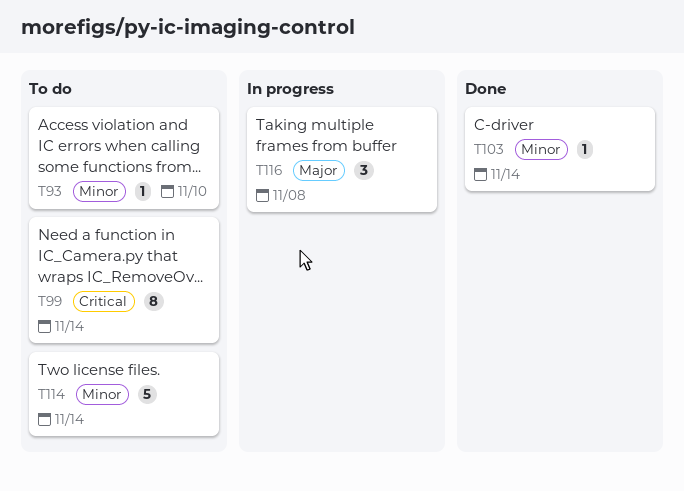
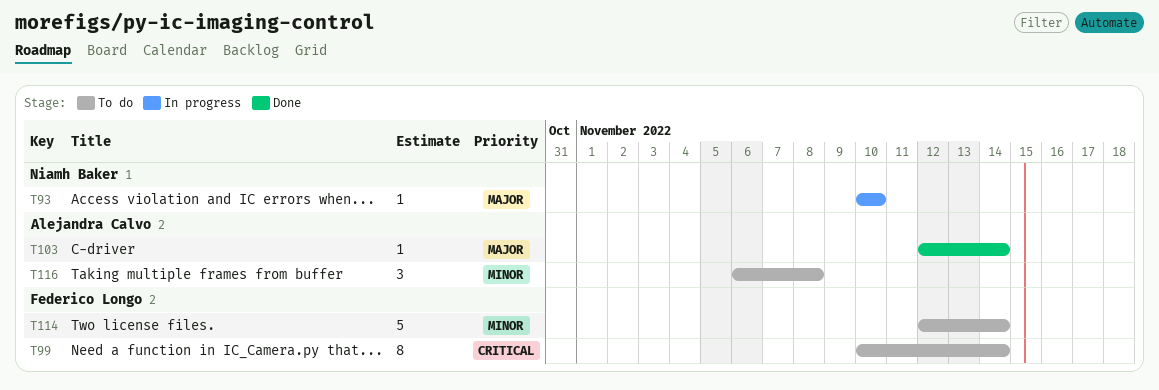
T93, status: To do -> In progress
T93, priority: Minor -> Major
T103, priority: Minor -> Major
T116, status: In progress -> To do
T116, priority: Major -> Minor

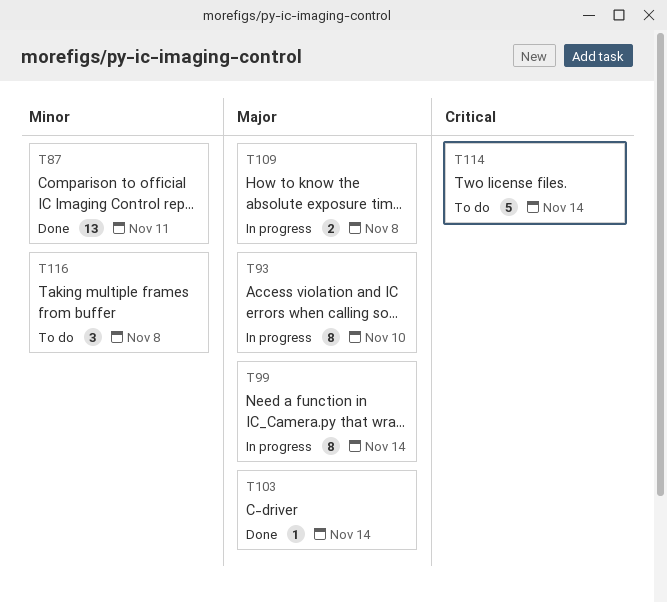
T87: none -> present
T93, estimate: 1 -> 8
T99, status: To do -> In progress
T99, priority: Critical -> Major
T109: none -> present
T114, priority: Minor -> Critical

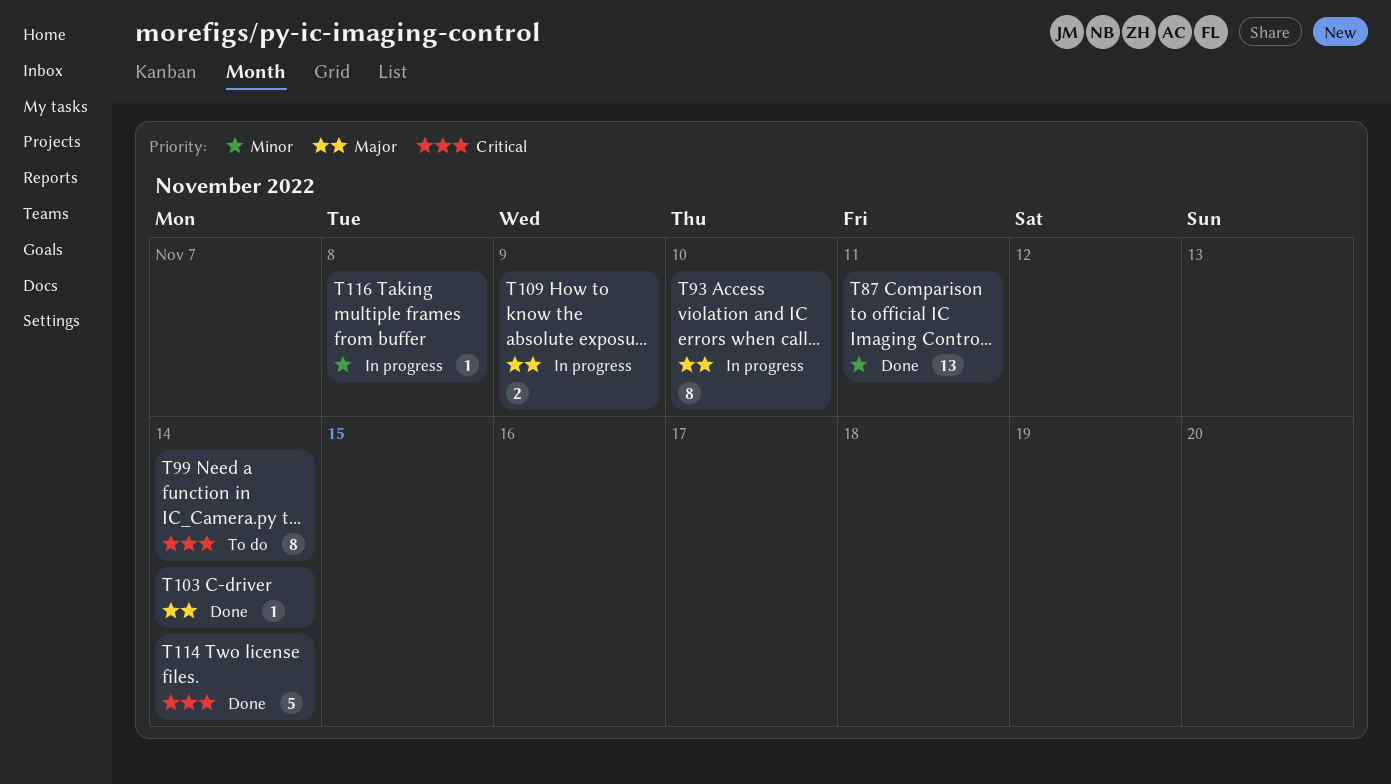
T99, status: In progress -> To do
T99, priority: Major -> Critical
T109, due: Nov 8 -> Nov 9
T114, status: To do -> Done
T116, status: To do -> In progress
T116, estimate: 3 -> 1

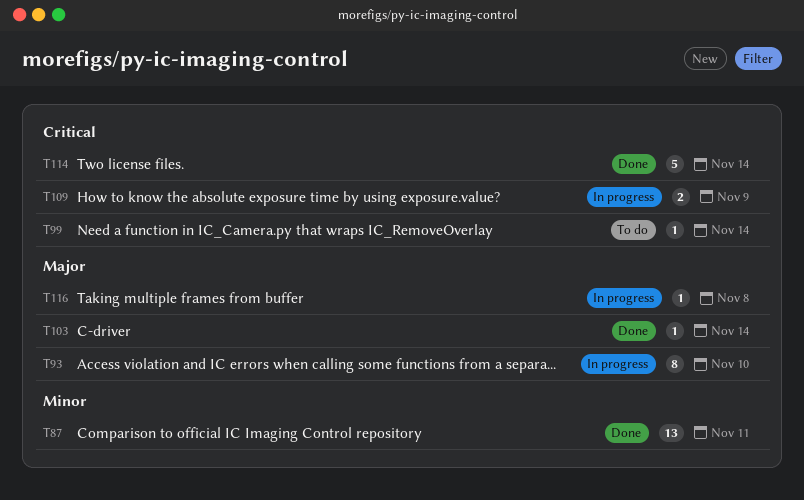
T99, estimate: 8 -> 1
T109, priority: Major -> Critical
T116, priority: Minor -> Major

